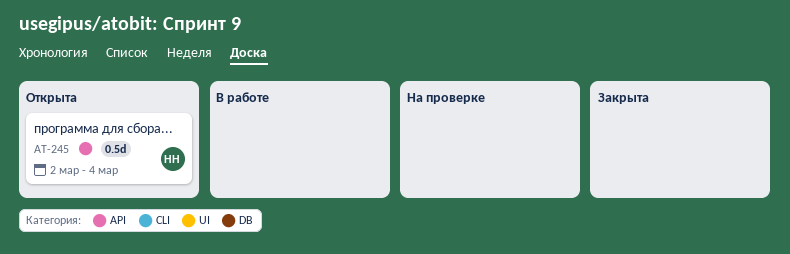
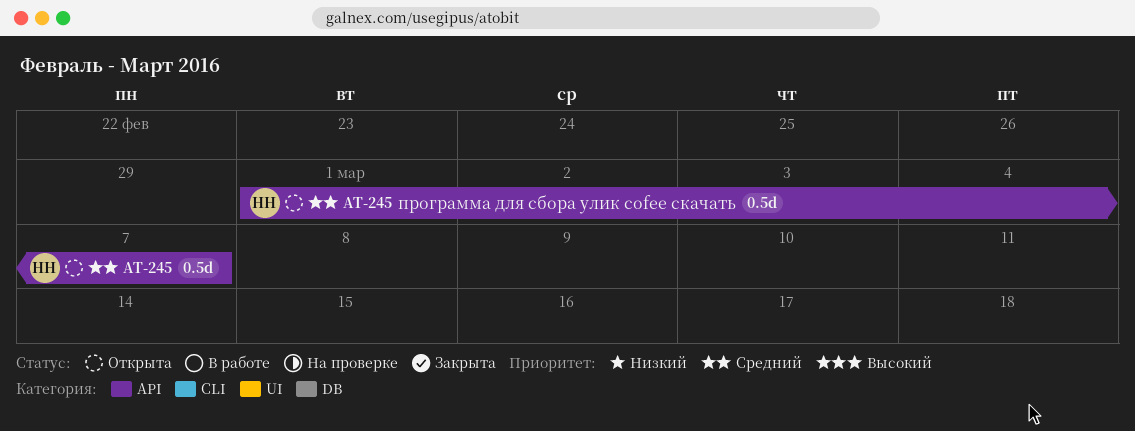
AT-245, start: Mar 2 -> Mar 1
AT-245, due: Mar 4 -> Mar 7

